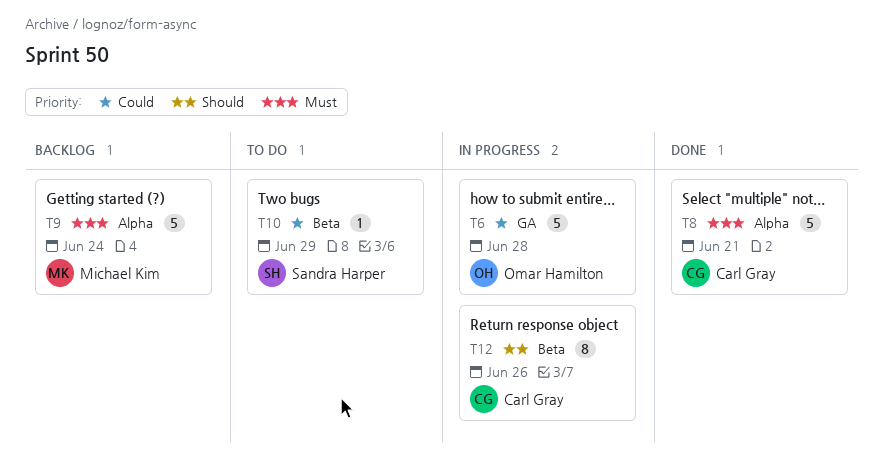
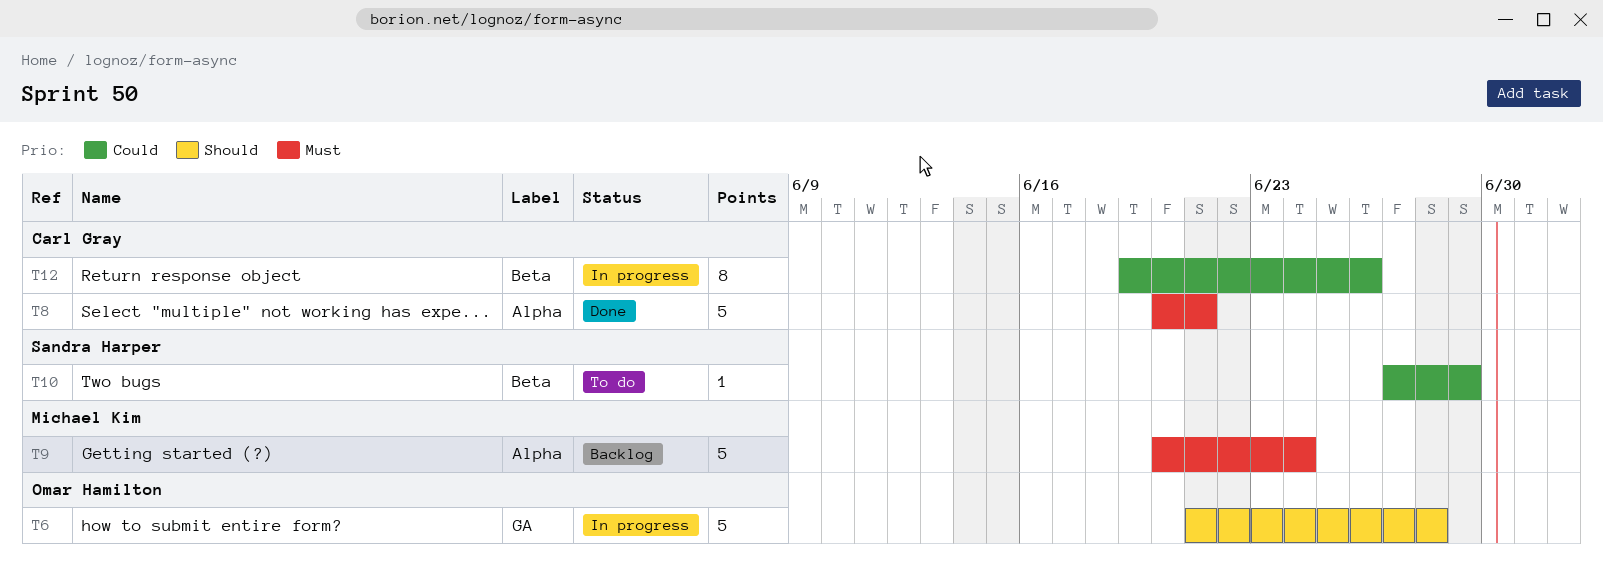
T6, priority: Could -> Should
T12, priority: Should -> Could

